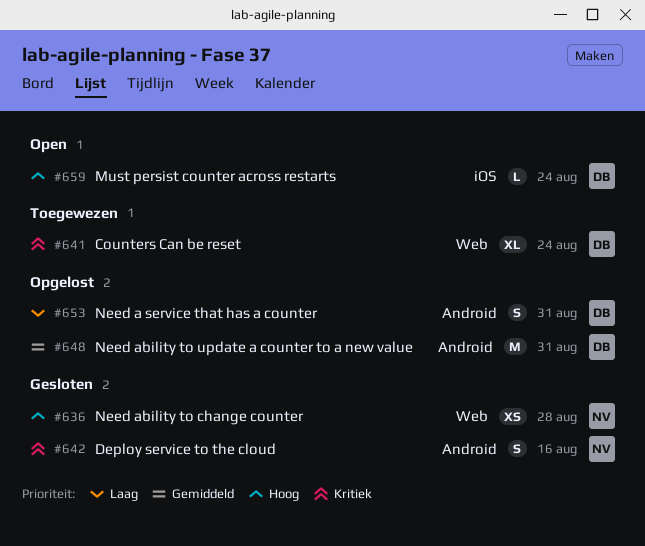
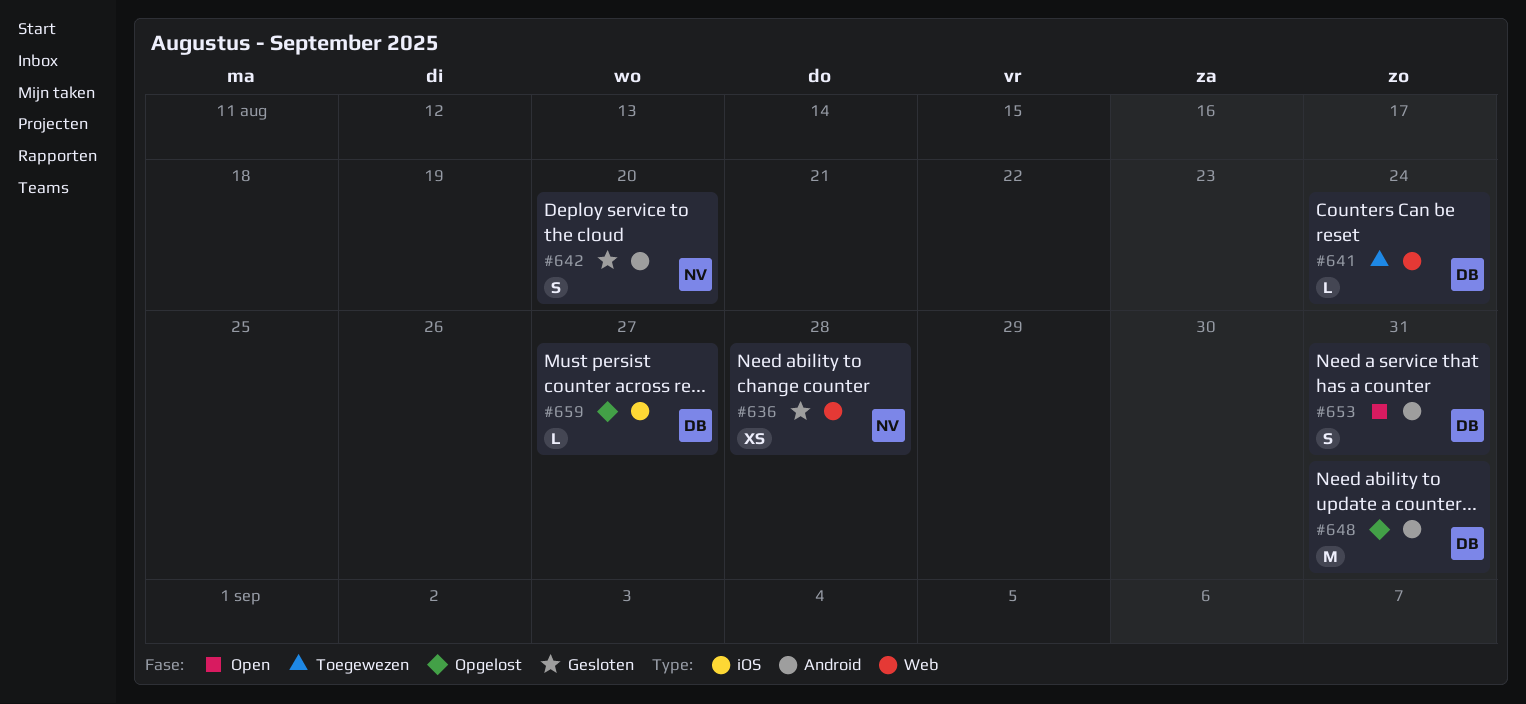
#641, estimate: XL -> L
#642, due: Aug 16 -> Aug 20
#653, status: Opgelost -> Open
#659, status: Open -> Opgelost
#659, due: Aug 24 -> Aug 27

